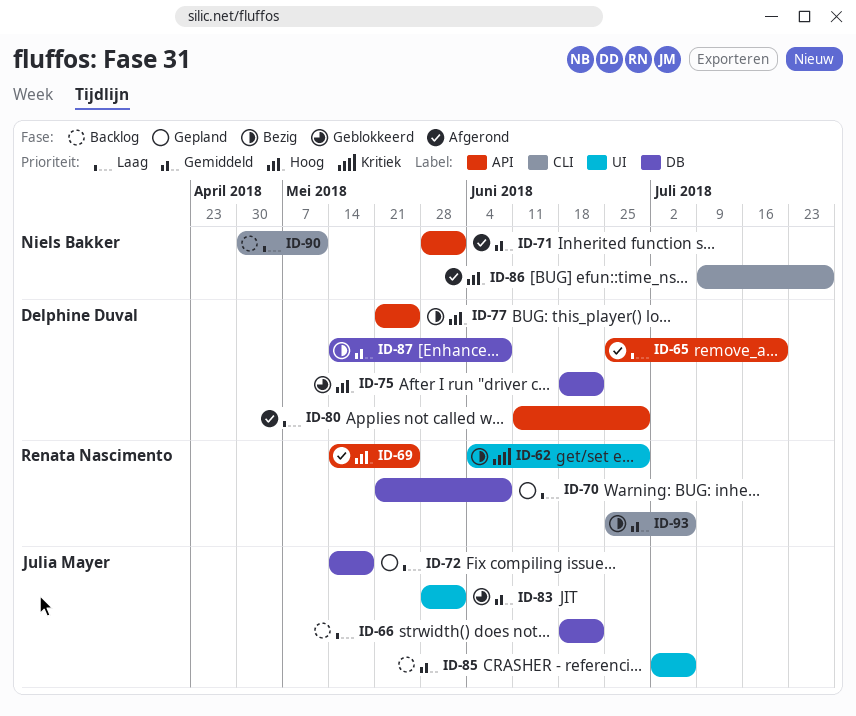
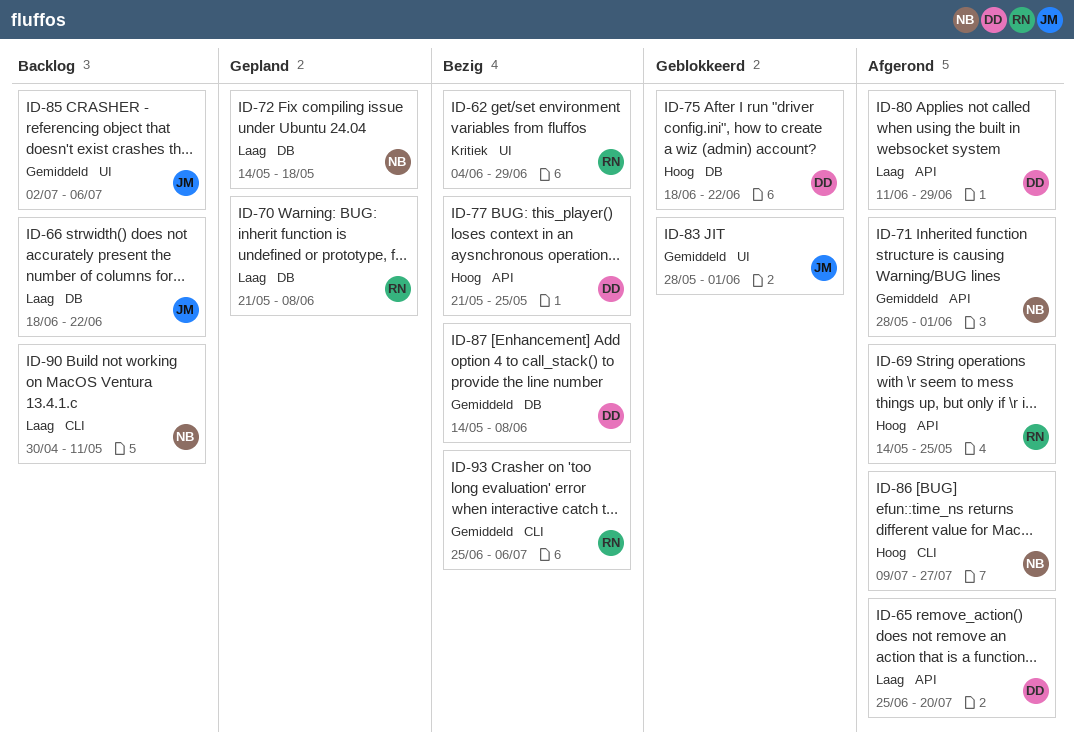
ID-72, owner: Julia Mayer -> Niels Bakker

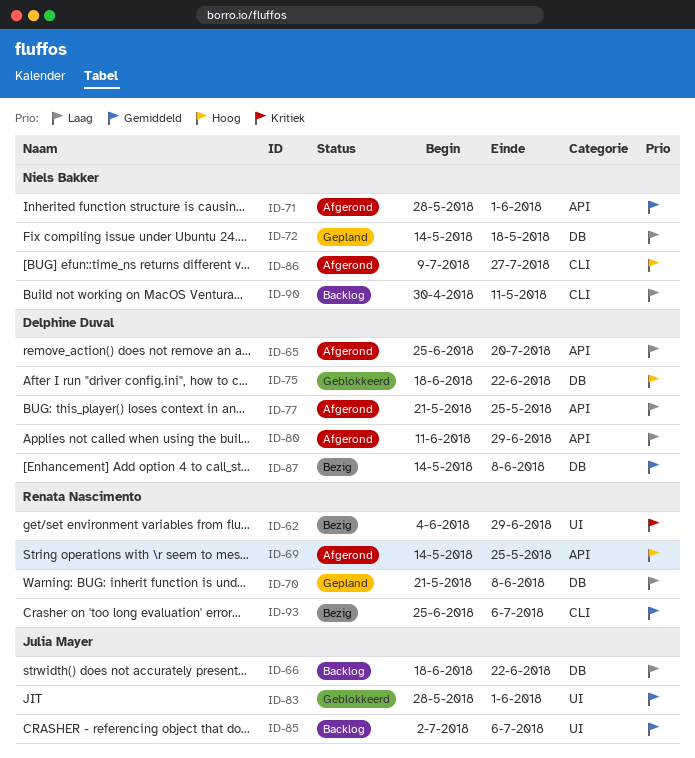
ID-77, status: Bezig -> Afgerond
ID-77, priority: Hoog -> Laag

